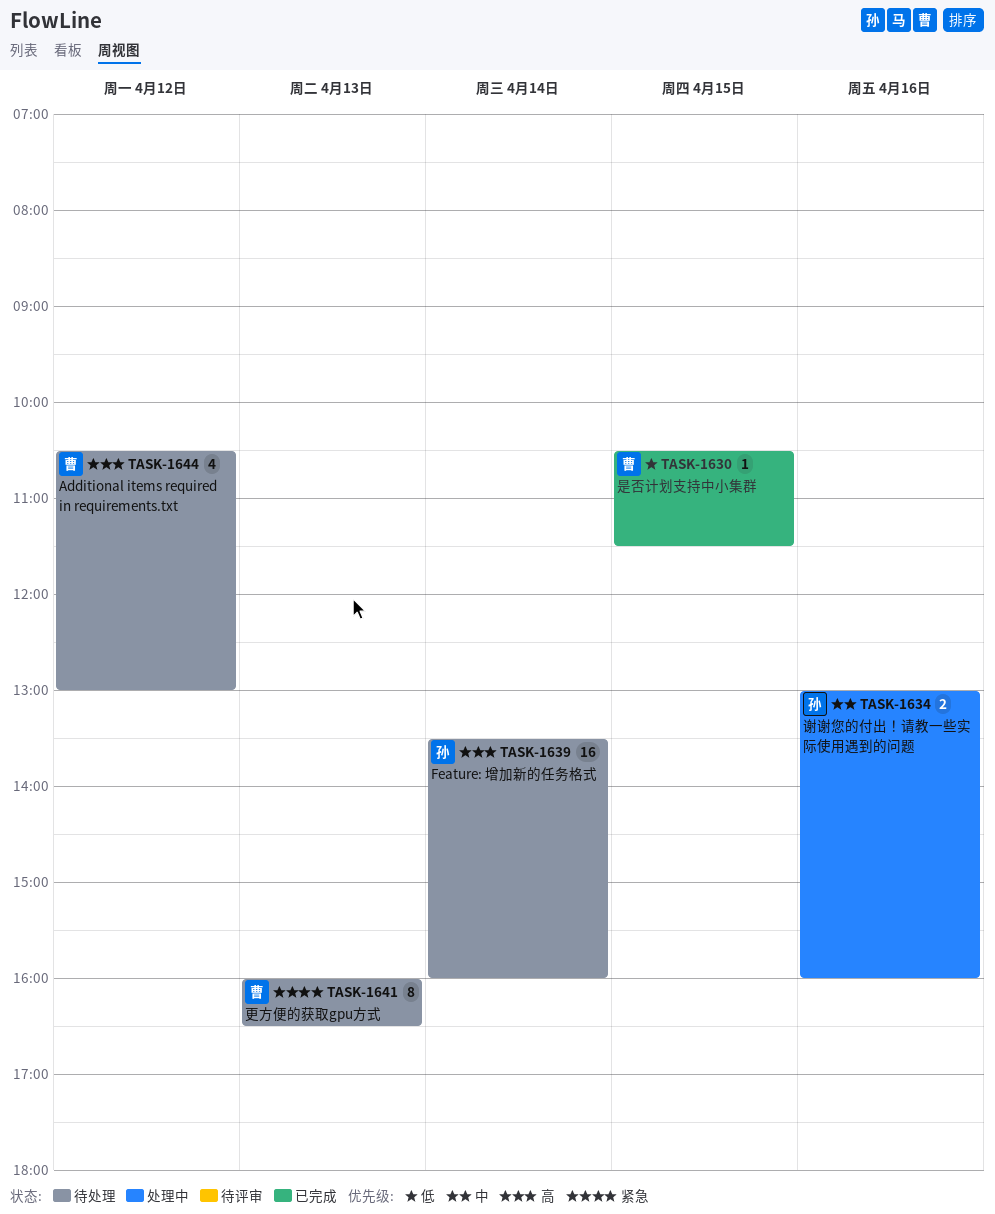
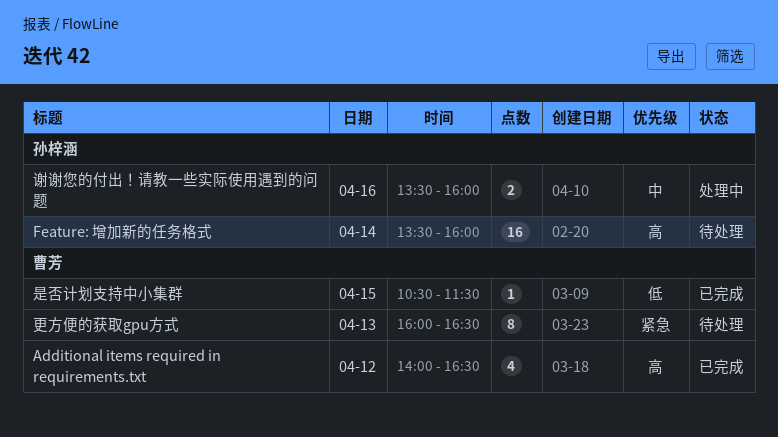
Additional items required in requirements.txt, status: 待处理 -> 已完成
Additional items required in requirements.txt, begins: 10:30 -> 14:00
Additional items required in requirements.txt, ends: 13:00 -> 16:30
谢谢您的付出！请教一些实际使用遇到的问题, begins: 13:00 -> 13:30

